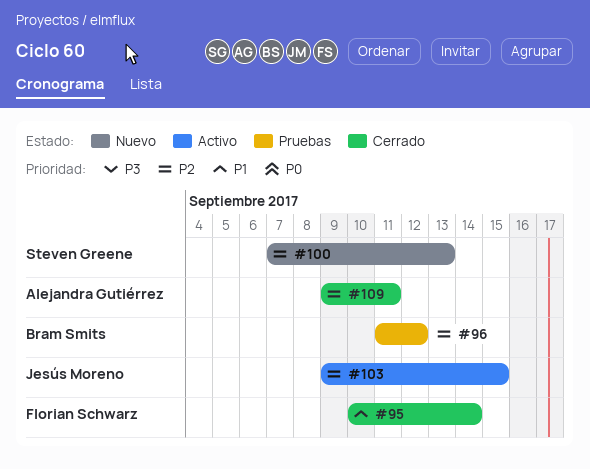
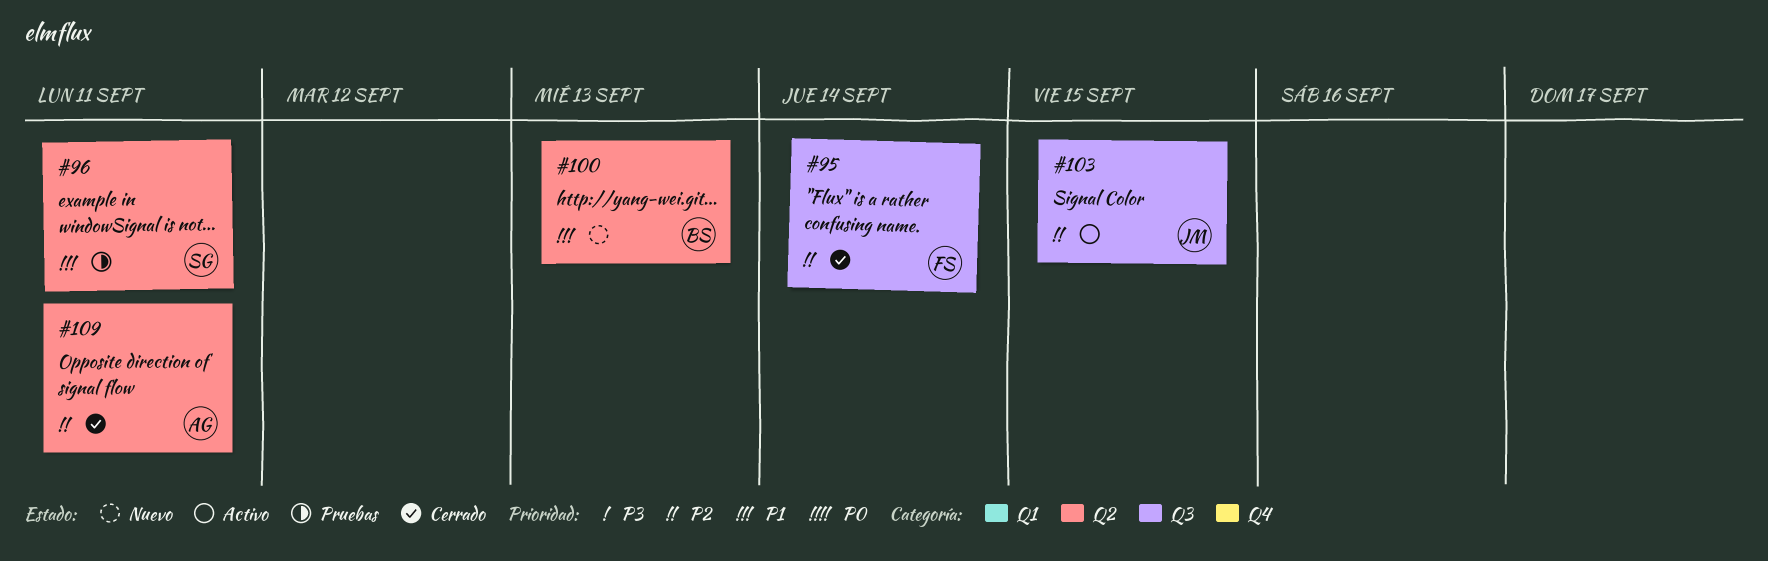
#95, priority: P1 -> P2
#96, owner: Bram Smits -> Steven Greene
#96, priority: P2 -> P1
#96, due: Sep 12 -> Sep 11
#100, owner: Steven Greene -> Bram Smits
#100, priority: P2 -> P1

